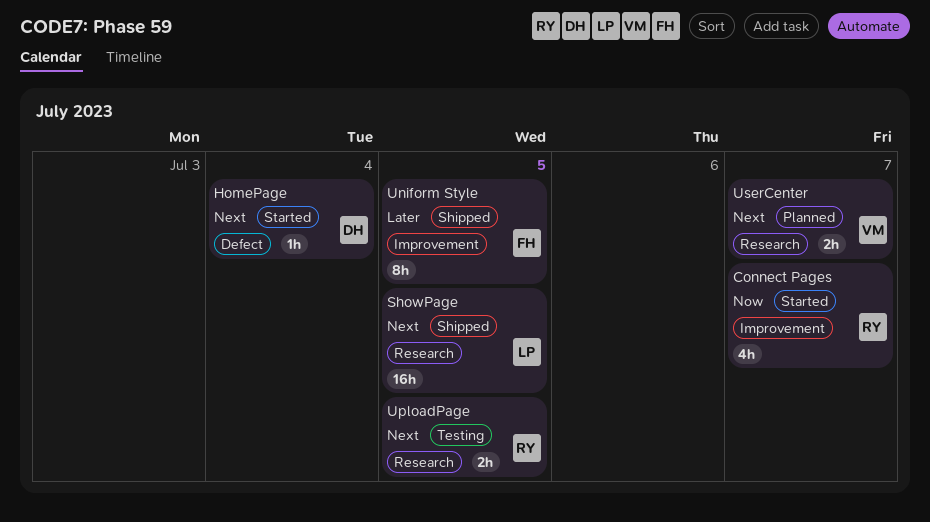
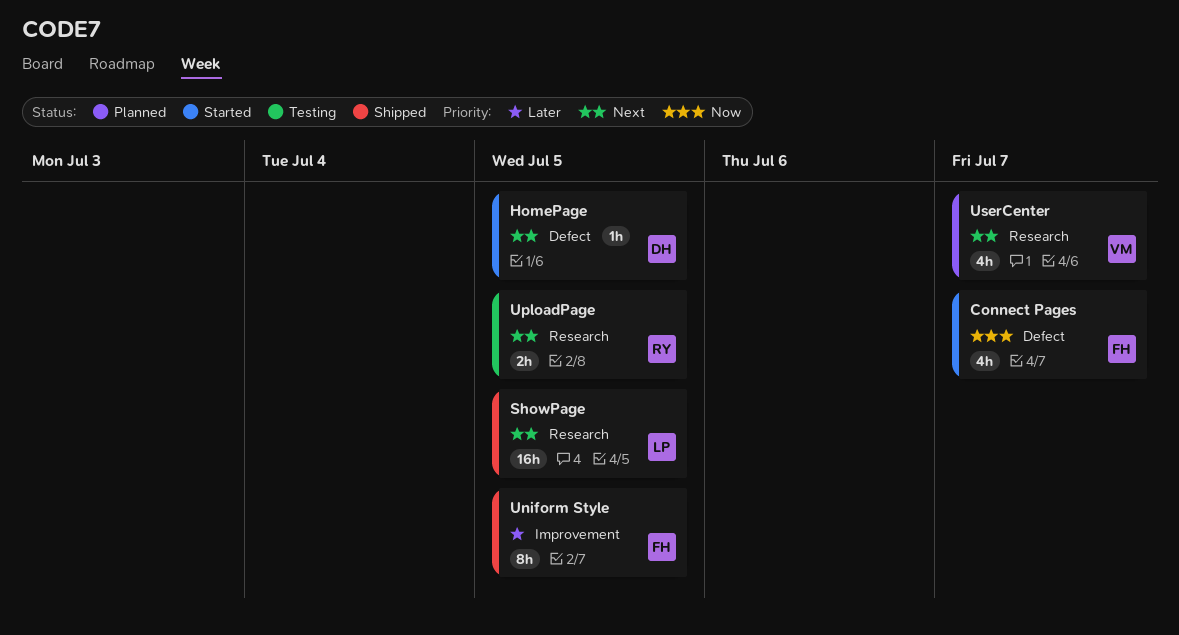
Connect Pages, owner: RY -> FH
Connect Pages, label: Improvement -> Defect
HomePage, due: Jul 4 -> Jul 5
UserCenter, estimate: 2h -> 4h

